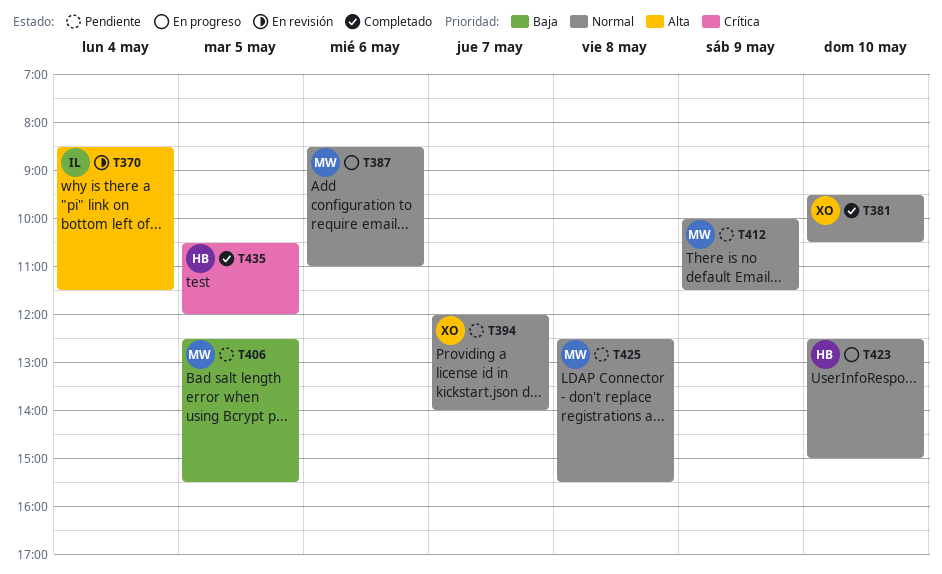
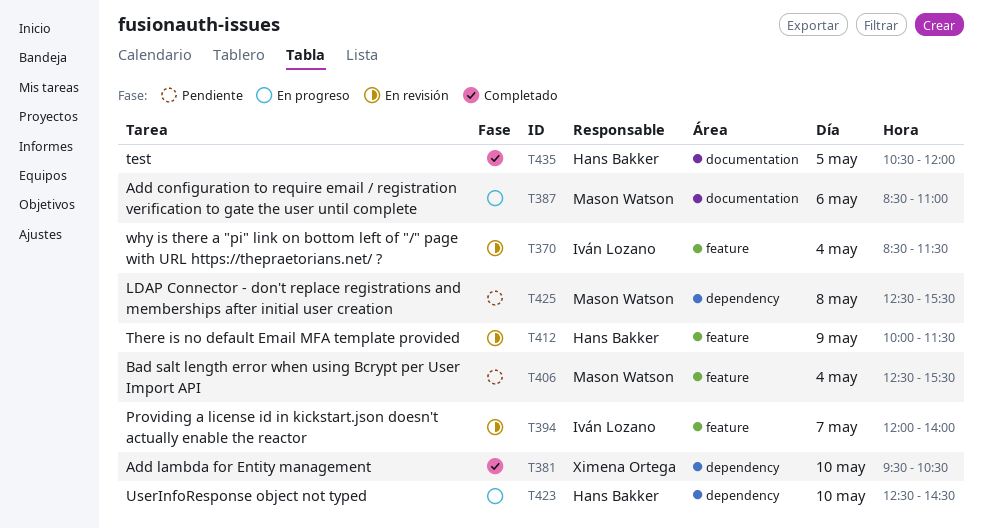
T394, status: Pendiente -> En revisión
T394, owner: Ximena Ortega -> Iván Lozano
T406, day: May 5 -> May 4
T412, status: Pendiente -> En revisión
T412, owner: Mason Watson -> Hans Bakker
T423, ends: 15:00 -> 14:30

